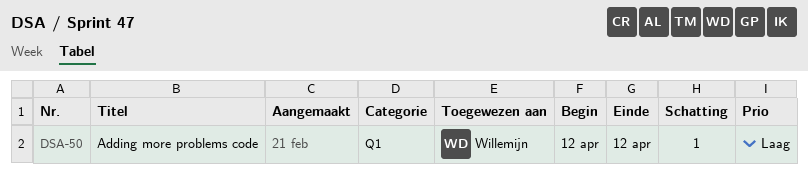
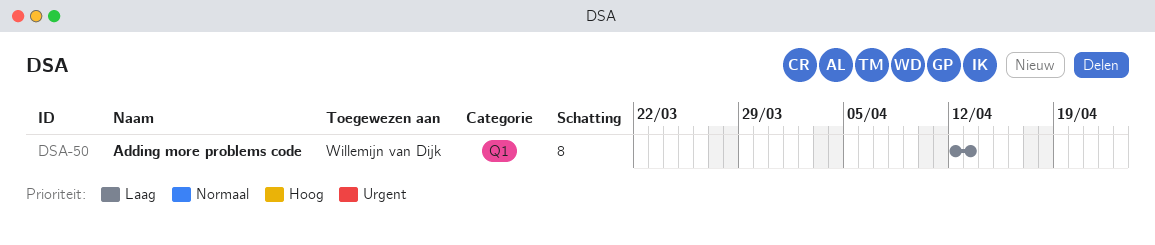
DSA-50, estimate: 1 -> 8
DSA-50, due: Apr 12 -> Apr 13

